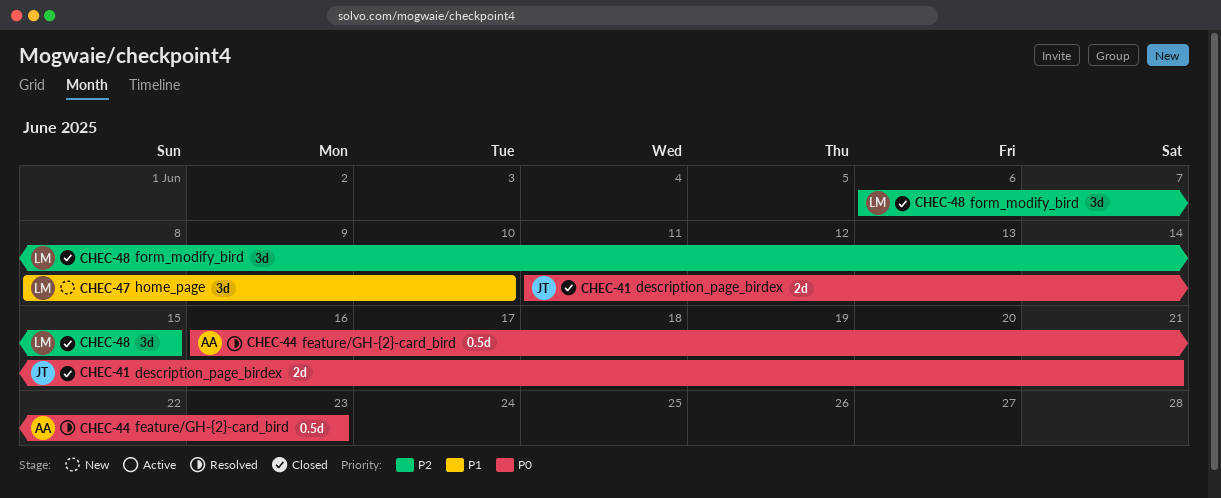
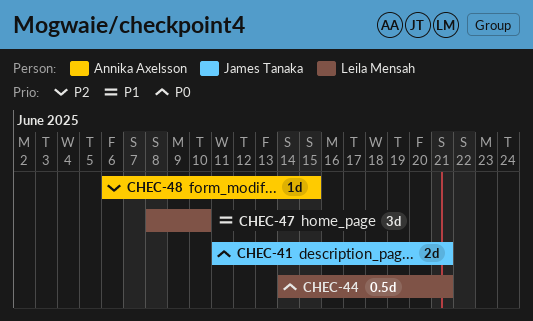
CHEC-44, owner: Annika Axelsson -> Leila Mensah
CHEC-44, start: Jun 16 -> Jun 14
CHEC-44, due: Jun 23 -> Jun 21
CHEC-48, owner: Leila Mensah -> Annika Axelsson
CHEC-48, estimate: 3d -> 1d

